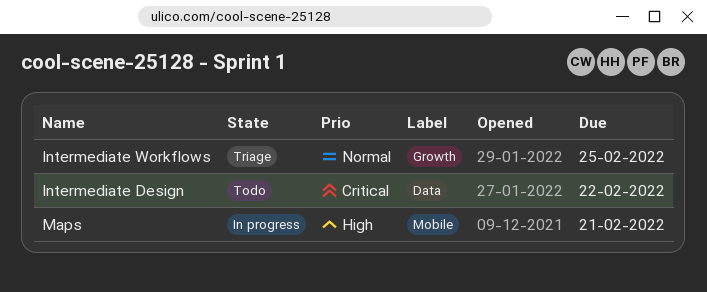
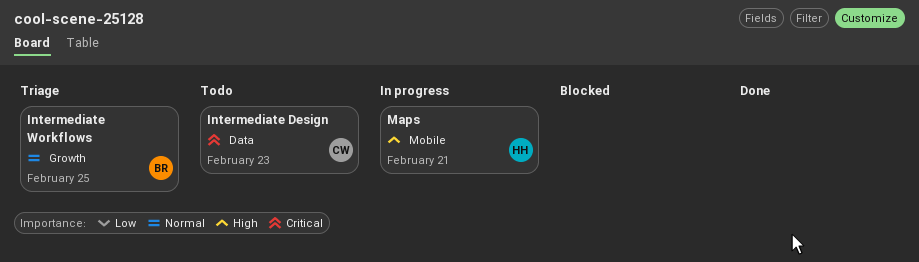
Intermediate Design, due: Feb 22 -> Feb 23

